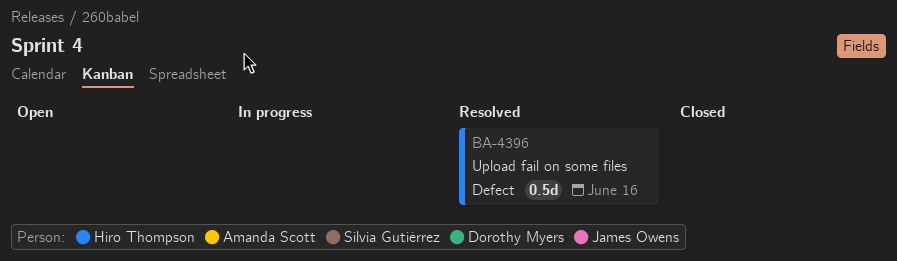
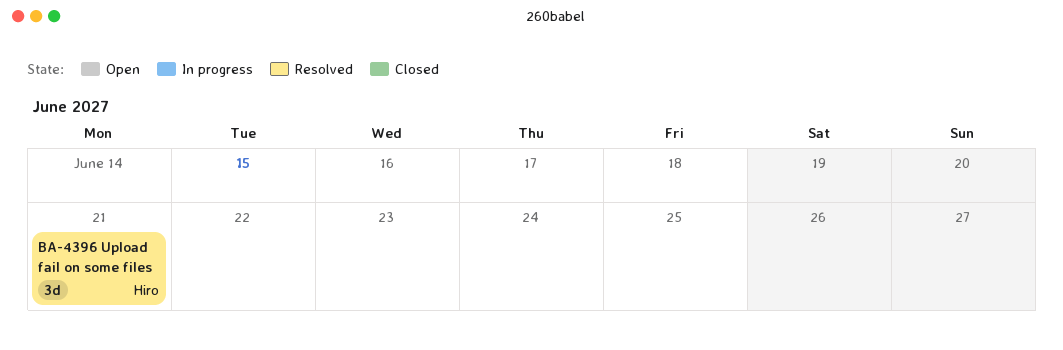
BA-4396, estimate: 0.5d -> 3d
BA-4396, due: Jun 16 -> Jun 21

